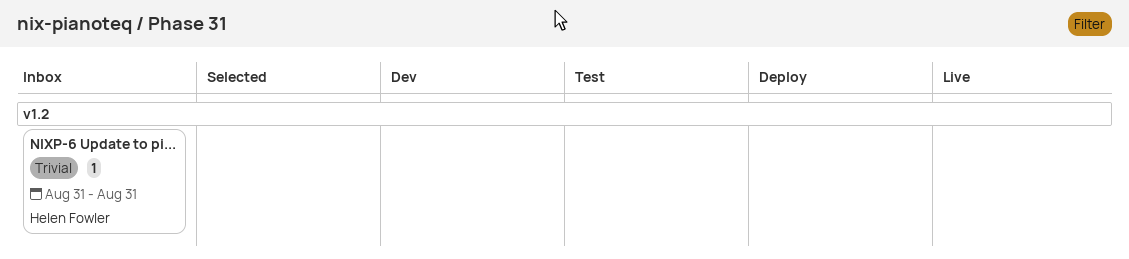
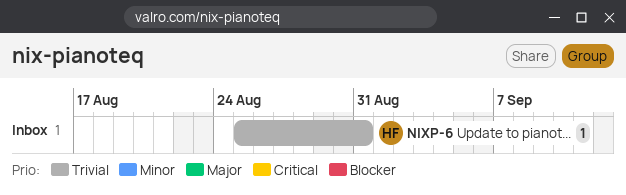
NIXP-6, start: Aug 31 -> Aug 25

